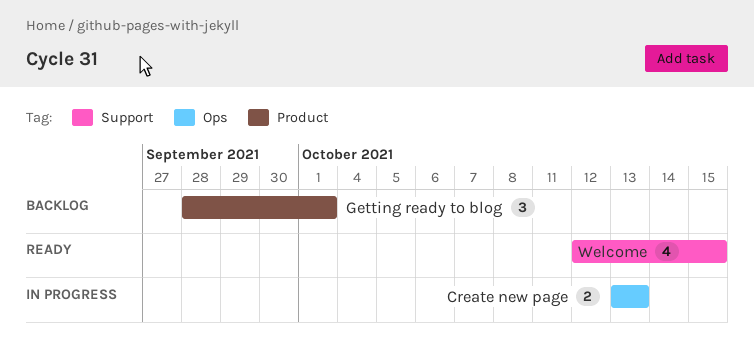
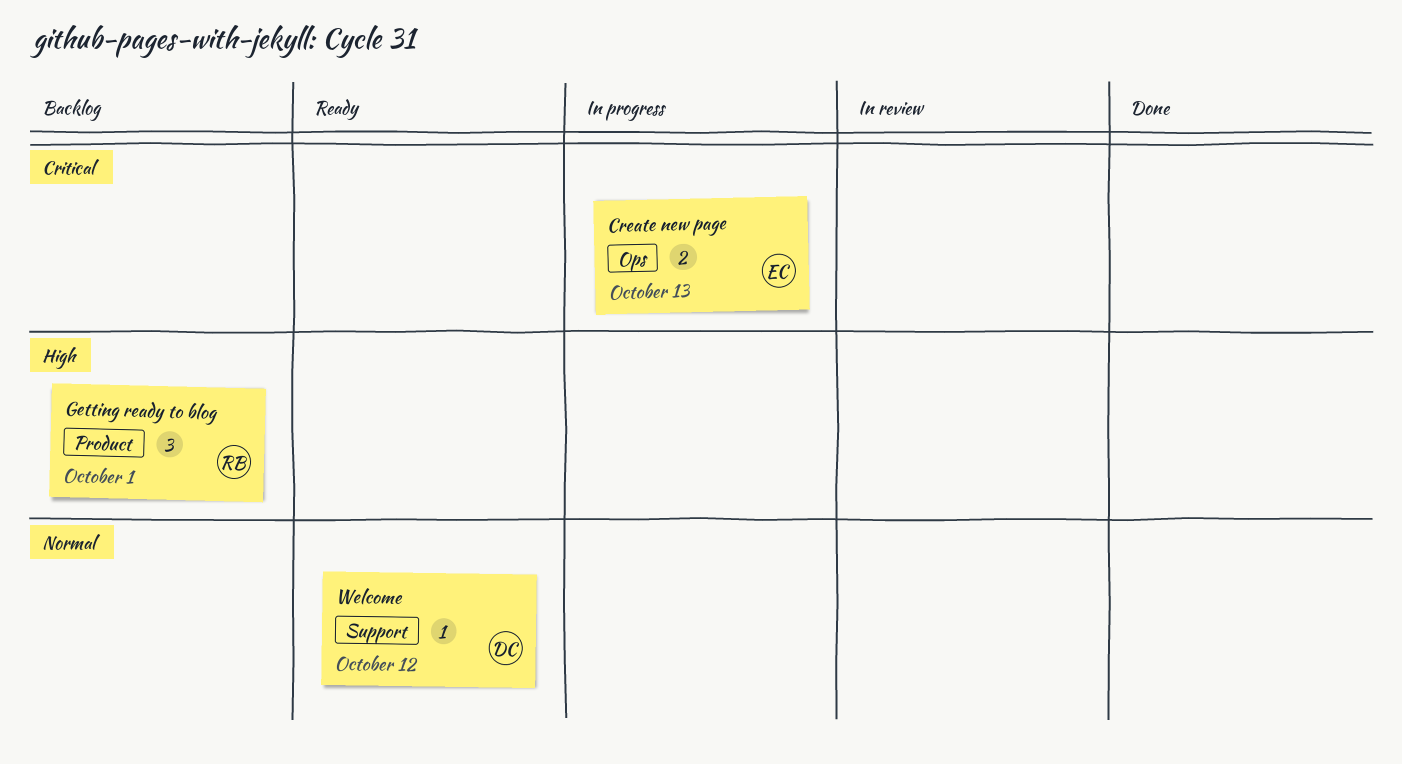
Welcome, estimate: 4 -> 1
Welcome, due: Oct 15 -> Oct 12

